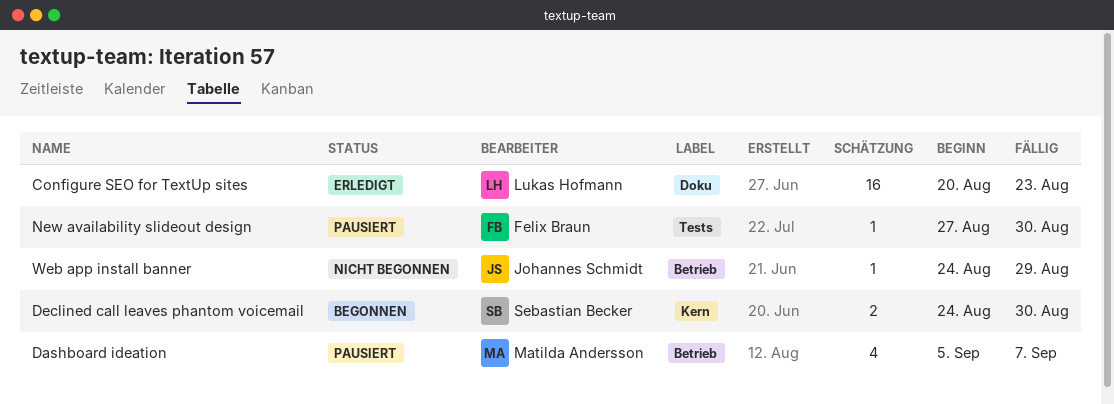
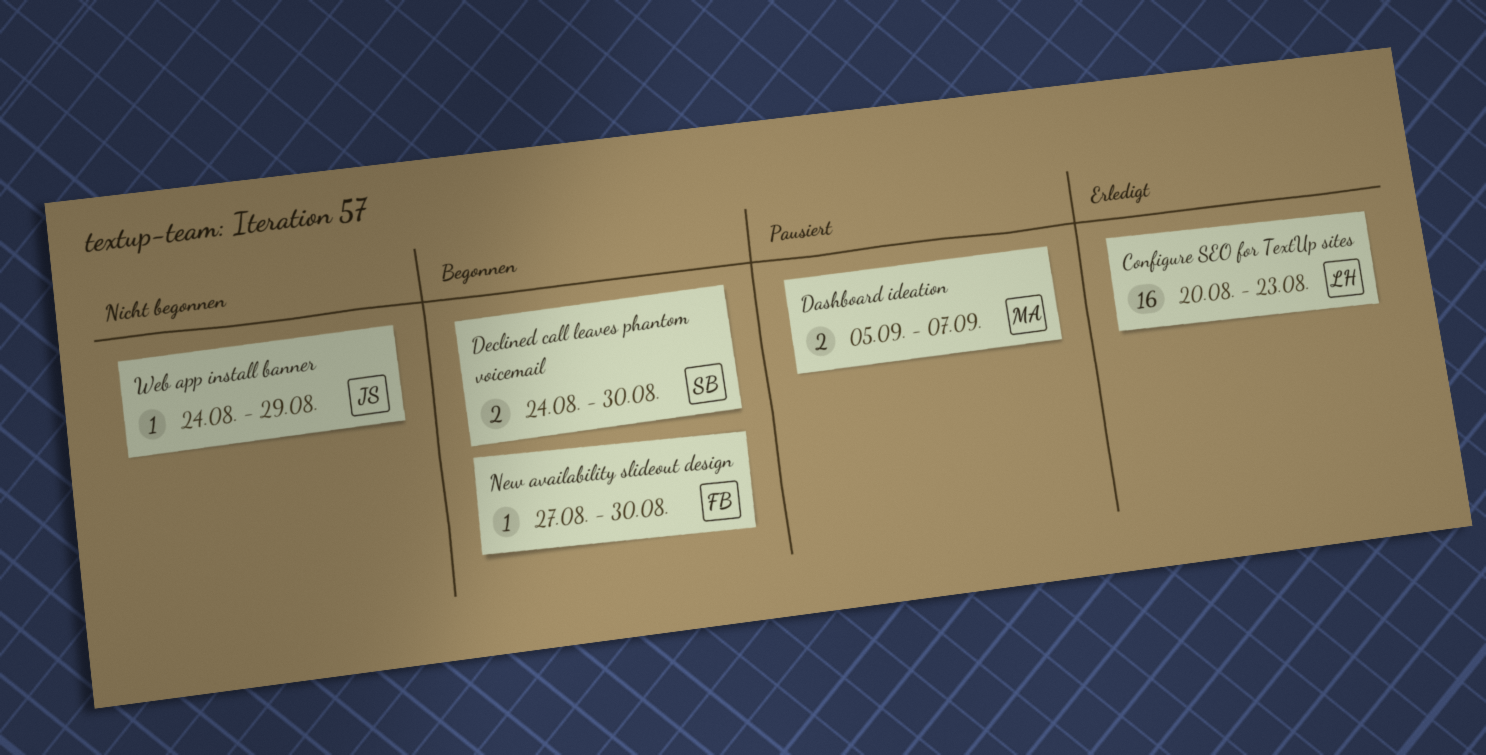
Dashboard ideation, estimate: 4 -> 2
New availability slideout design, status: Pausiert -> Begonnen

